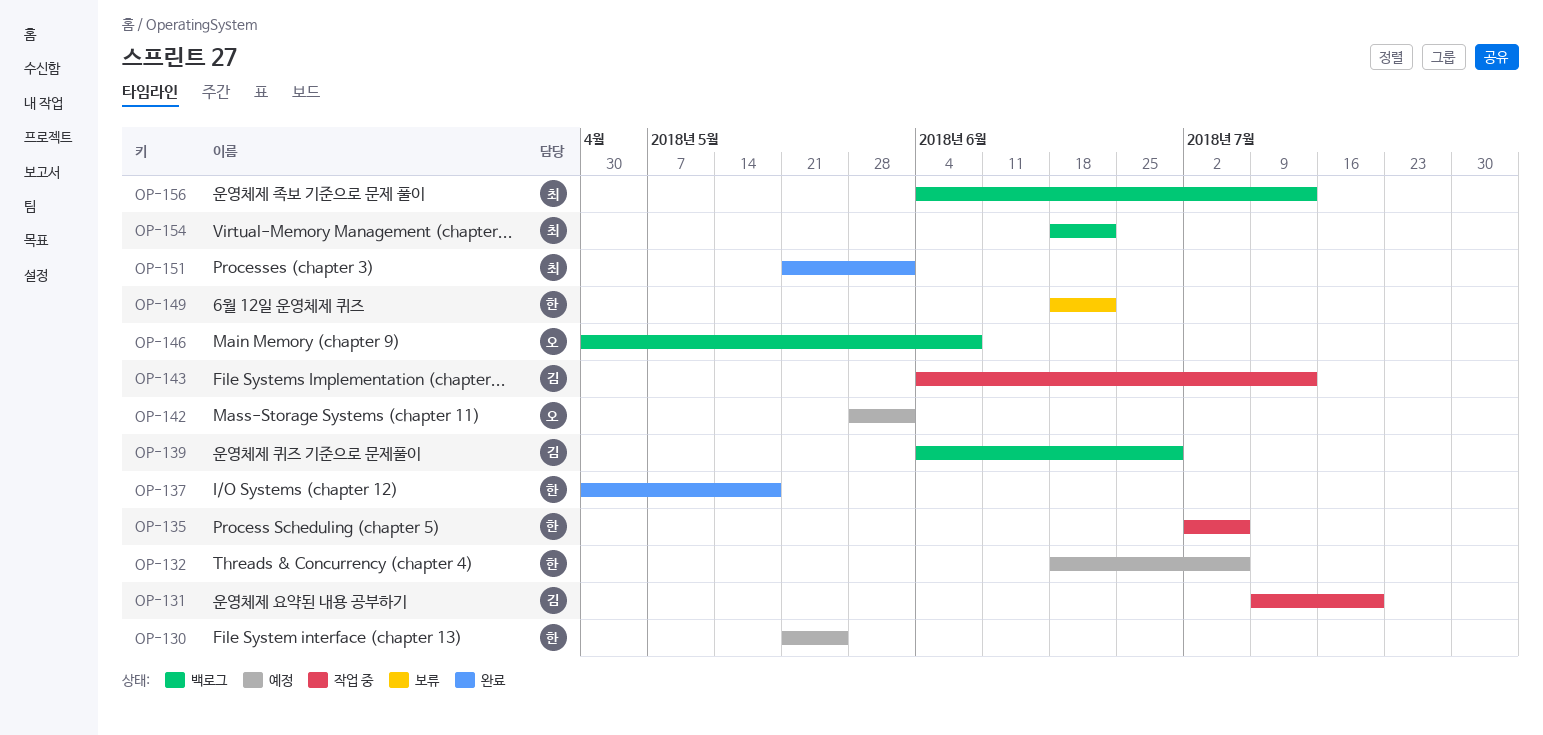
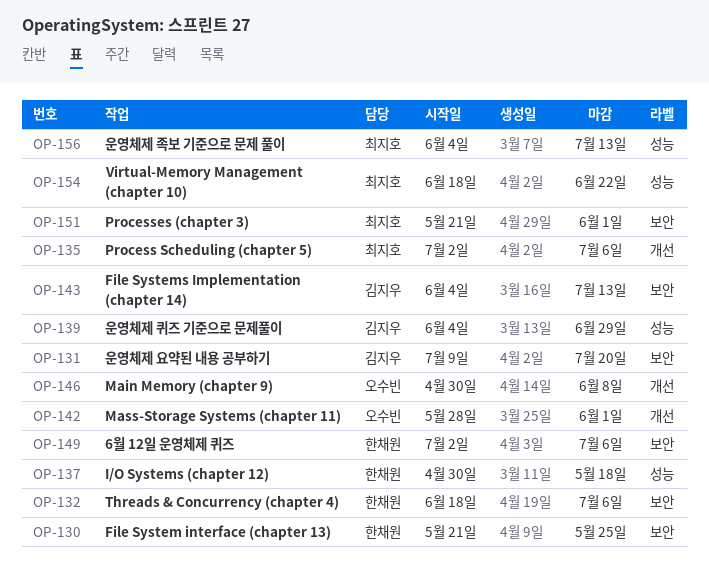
OP-135, owner: 한채원 -> 최지호
OP-149, start: Jun 18 -> Jul 2
OP-149, due: Jun 22 -> Jul 6

